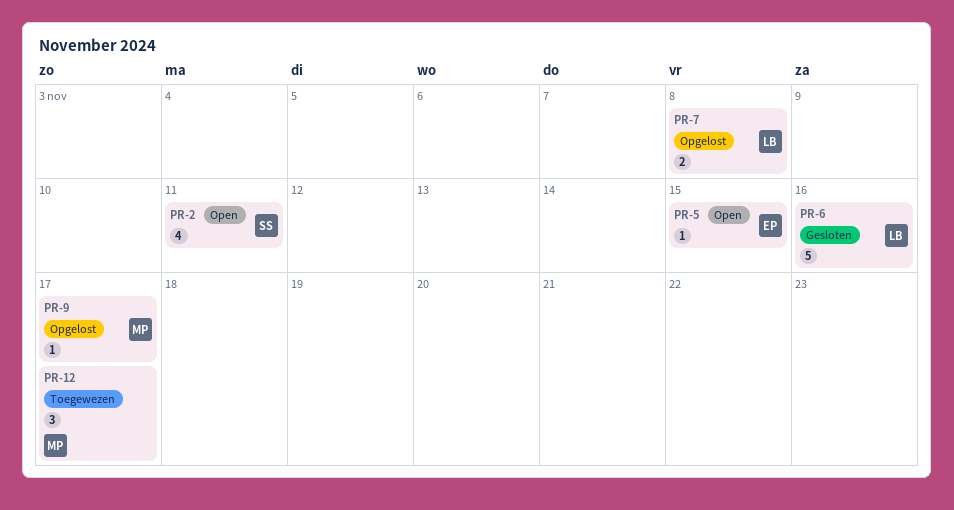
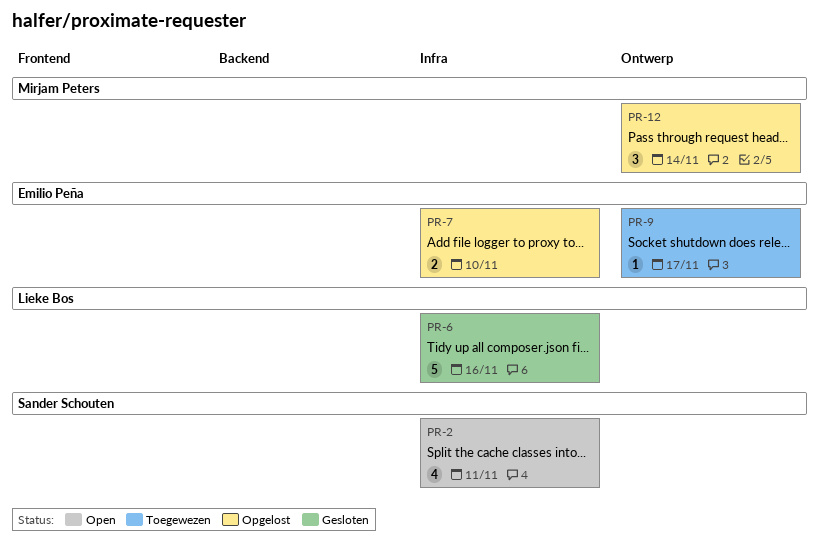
PR-5: present -> none
PR-7, owner: Lieke Bos -> Emilio Peña
PR-7, due: Nov 8 -> Nov 10
PR-9, status: Opgelost -> Toegewezen
PR-9, owner: Mirjam Peters -> Emilio Peña
PR-12, status: Toegewezen -> Opgelost
PR-12, due: Nov 17 -> Nov 14

